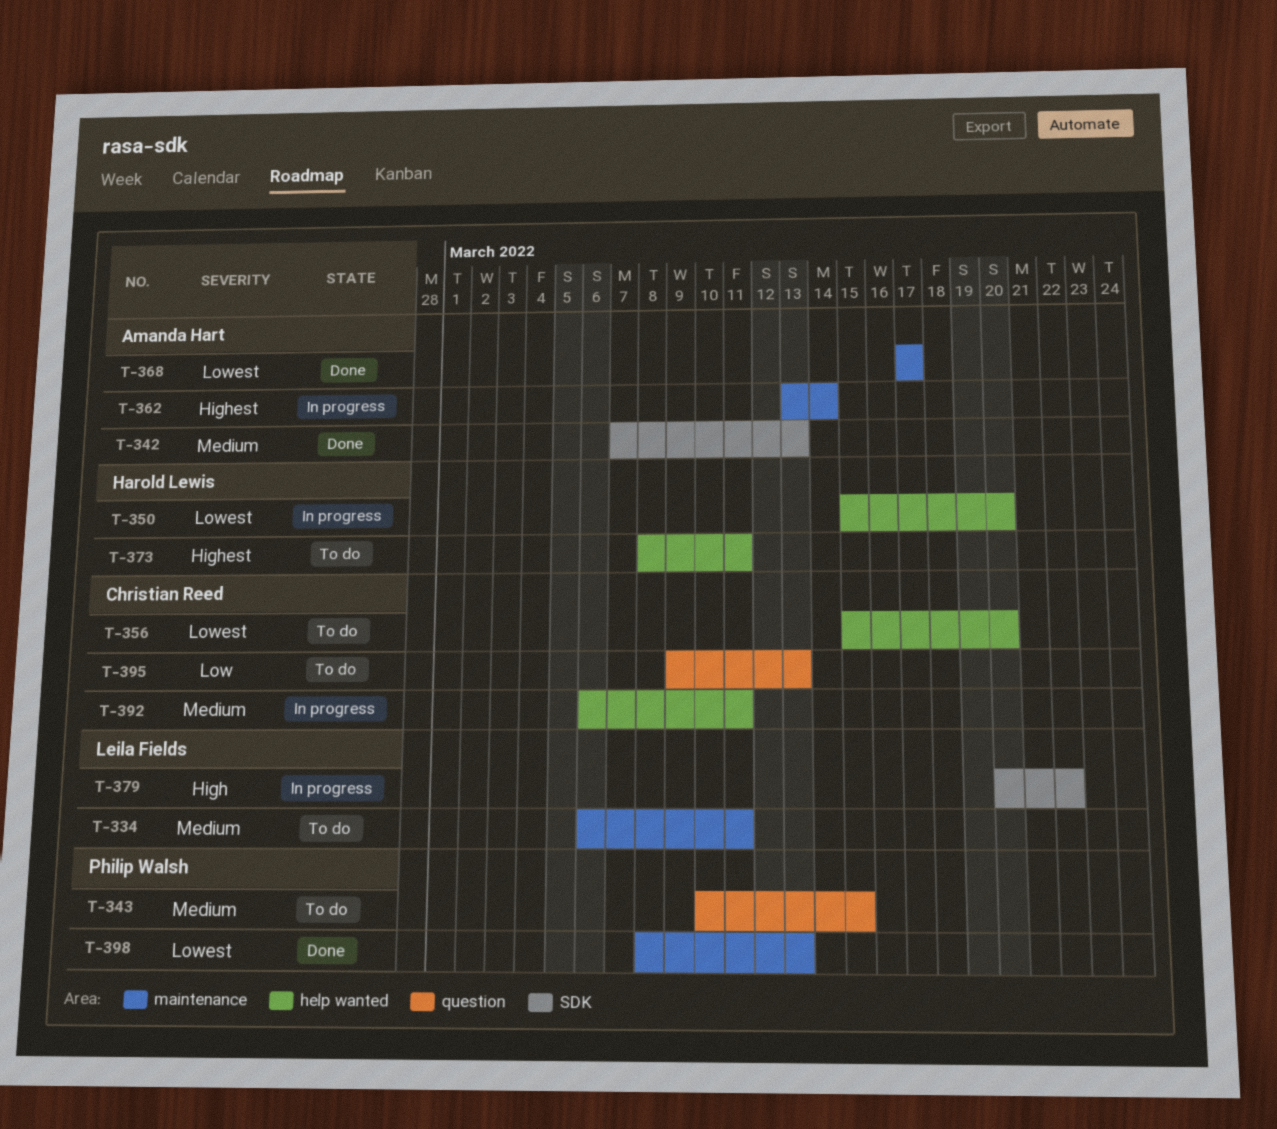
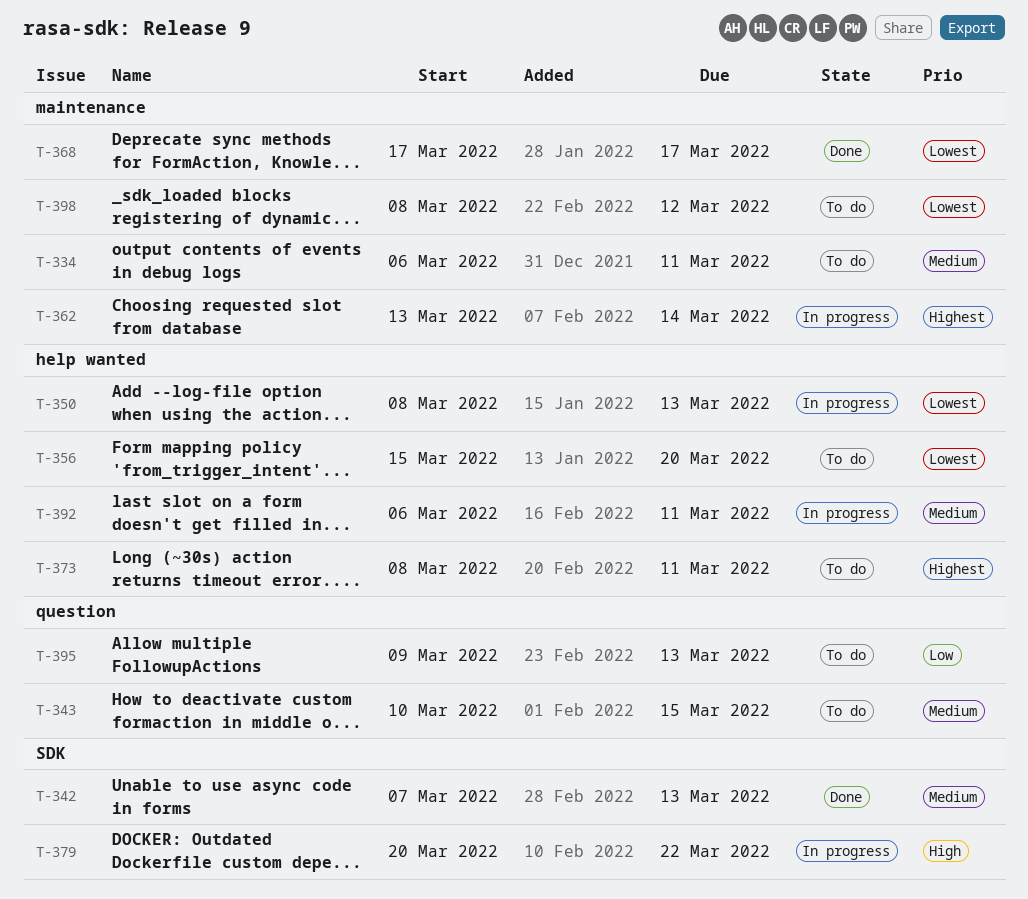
T-350, start: Mar 15 -> Mar 8
T-350, due: Mar 20 -> Mar 13
T-398, status: Done -> To do
T-398, due: Mar 13 -> Mar 12

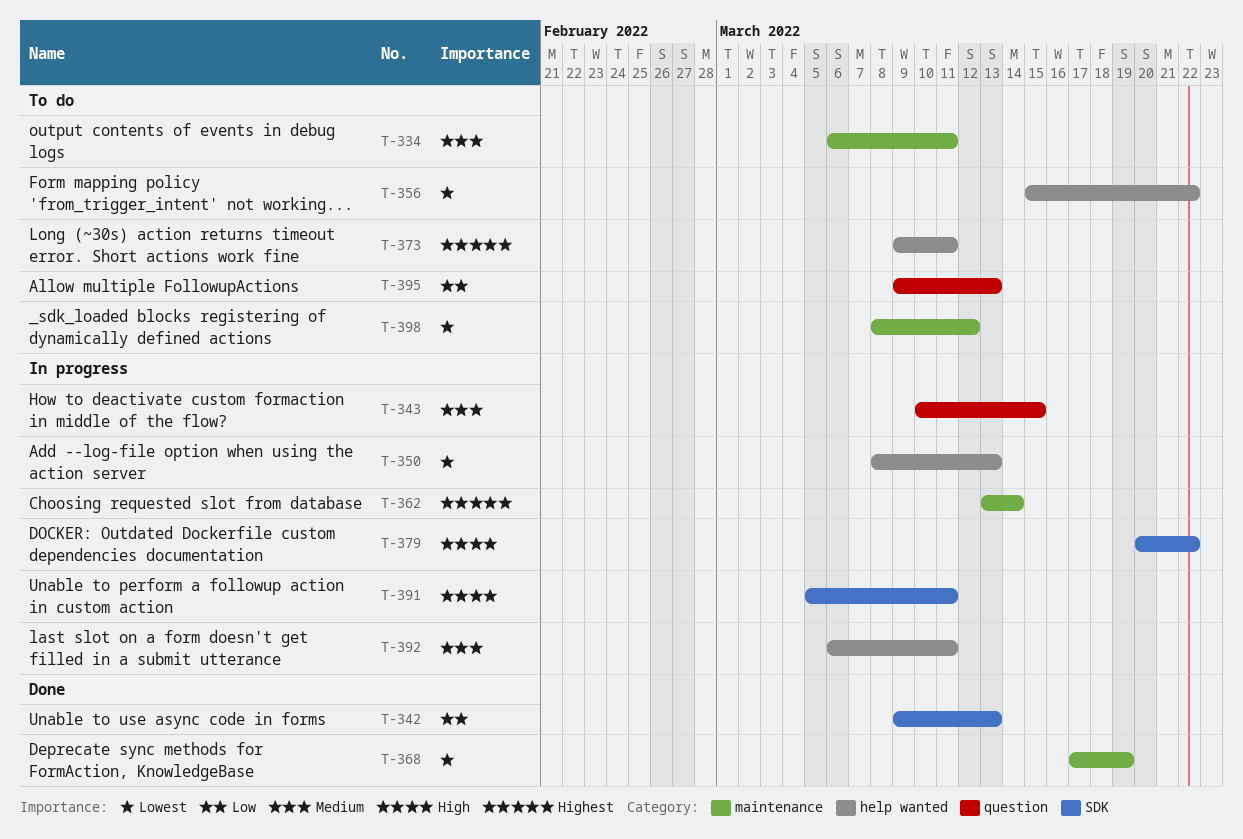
T-342, priority: Medium -> Low
T-342, start: Mar 7 -> Mar 9
T-343, status: To do -> In progress
T-356, due: Mar 20 -> Mar 22
T-368, due: Mar 17 -> Mar 19
T-373, start: Mar 8 -> Mar 9
T-391: none -> present

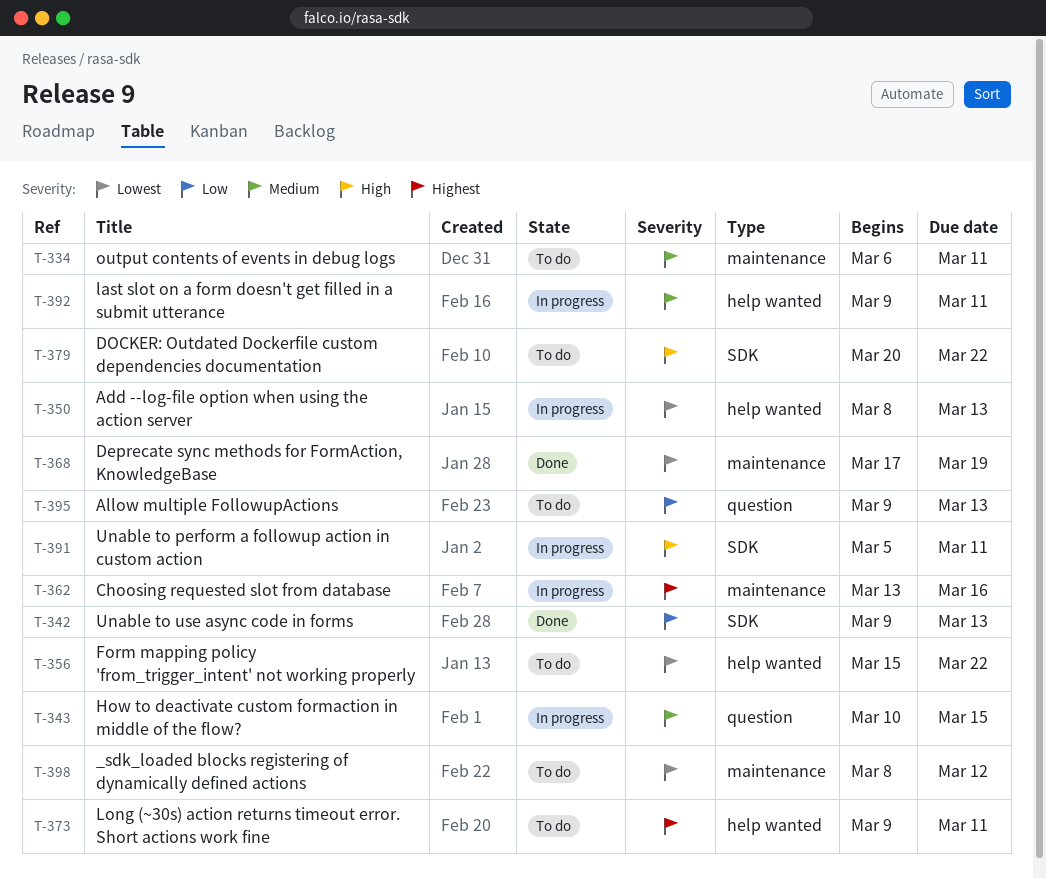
T-362, due: Mar 14 -> Mar 16
T-379, status: In progress -> To do
T-392, start: Mar 6 -> Mar 9

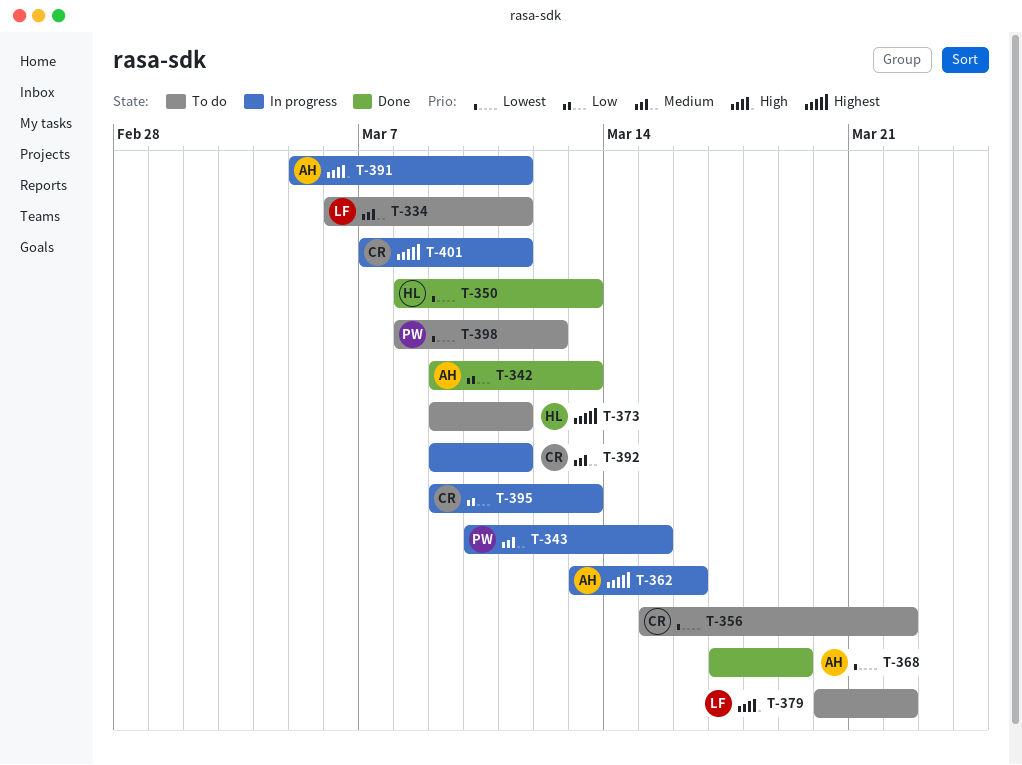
T-350, status: In progress -> Done
T-395, status: To do -> In progress
T-401: none -> present

